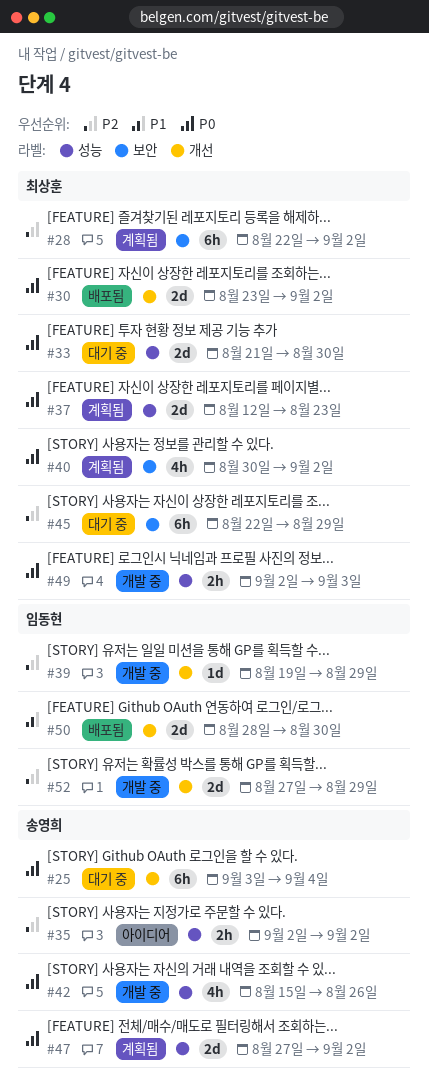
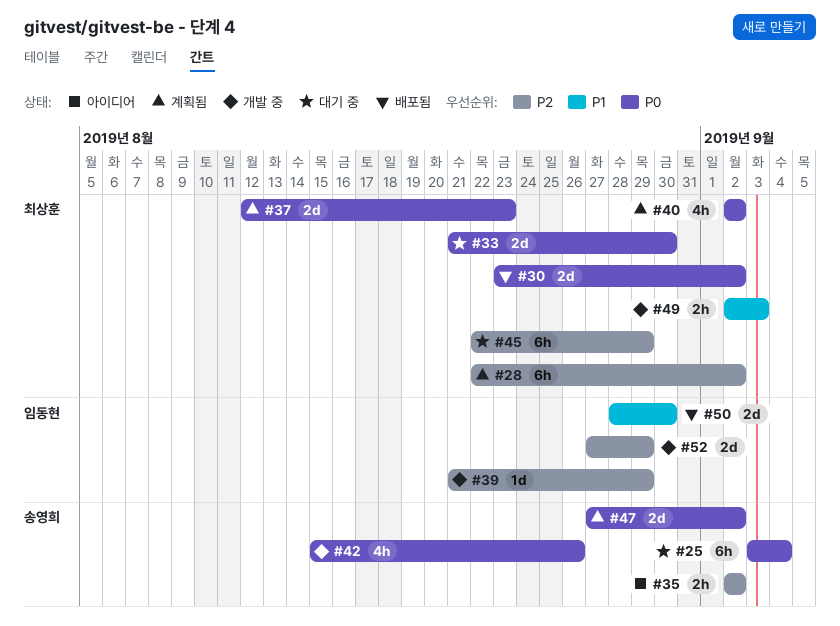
#39, start: Aug 19 -> Aug 21
#40, start: Aug 30 -> Sep 2
#49, priority: P0 -> P1

